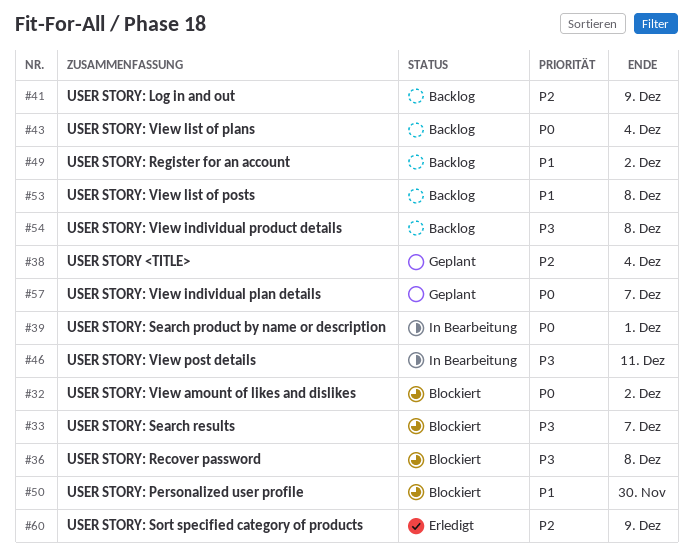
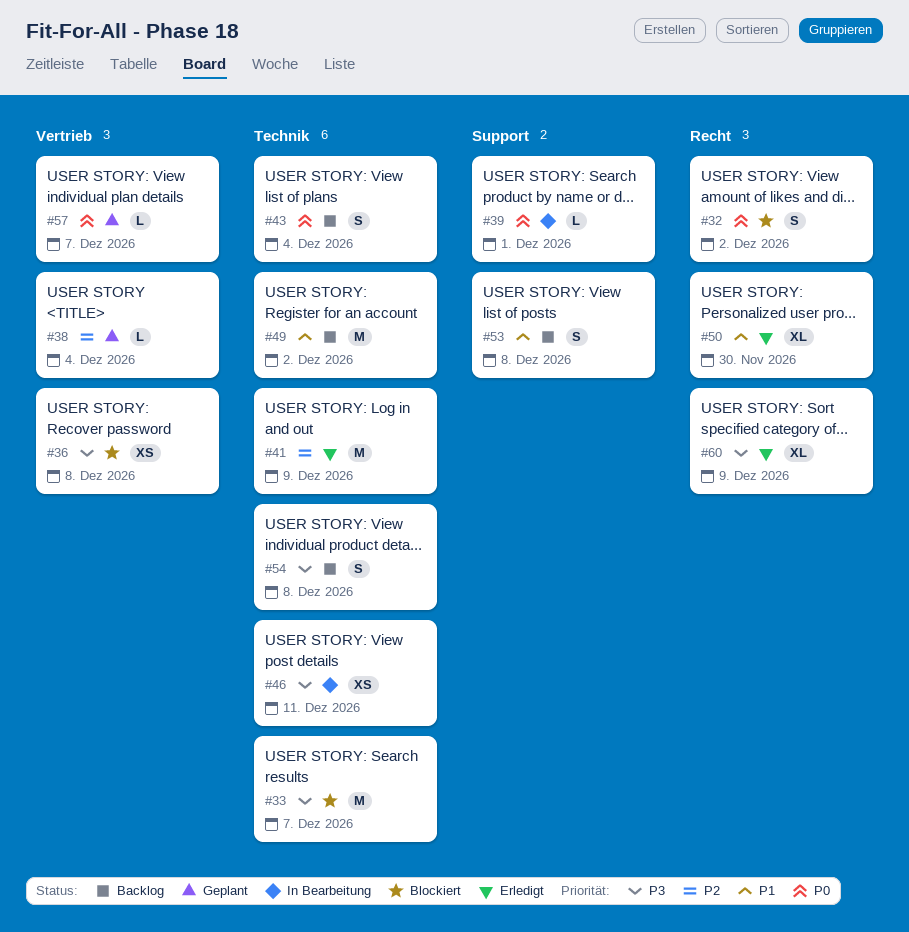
#41, status: Backlog -> Erledigt
#50, status: Blockiert -> Erledigt
#60, priority: P2 -> P3

